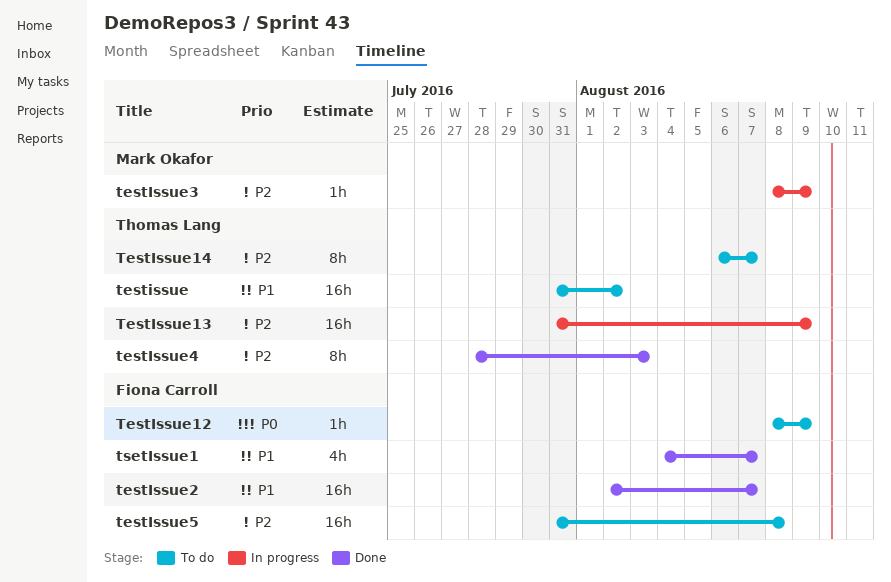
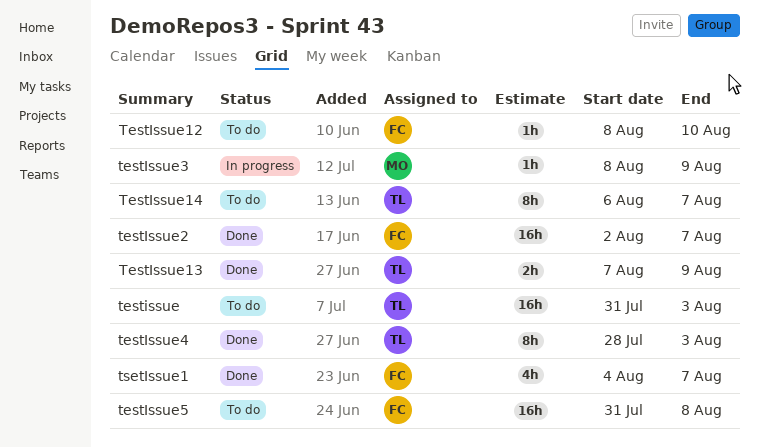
testissue, due: Aug 2 -> Aug 3
TestIssue12, due: Aug 9 -> Aug 10
TestIssue13, status: In progress -> Done
TestIssue13, estimate: 16h -> 2h
TestIssue13, start: Jul 31 -> Aug 7

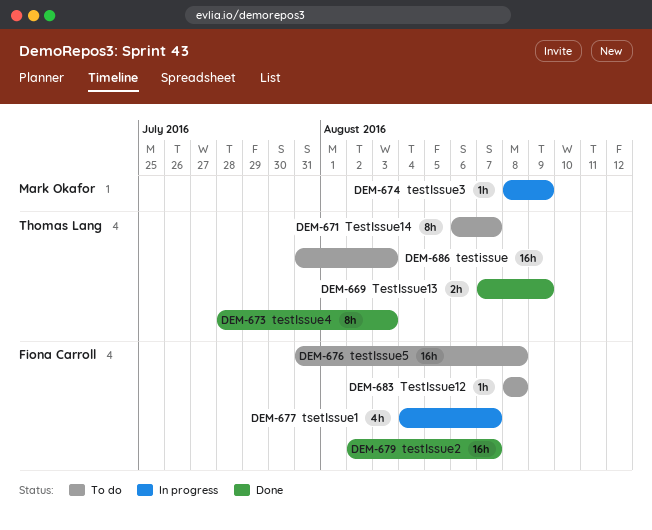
TestIssue12, due: Aug 10 -> Aug 8
tsetIssue1, status: Done -> In progress

